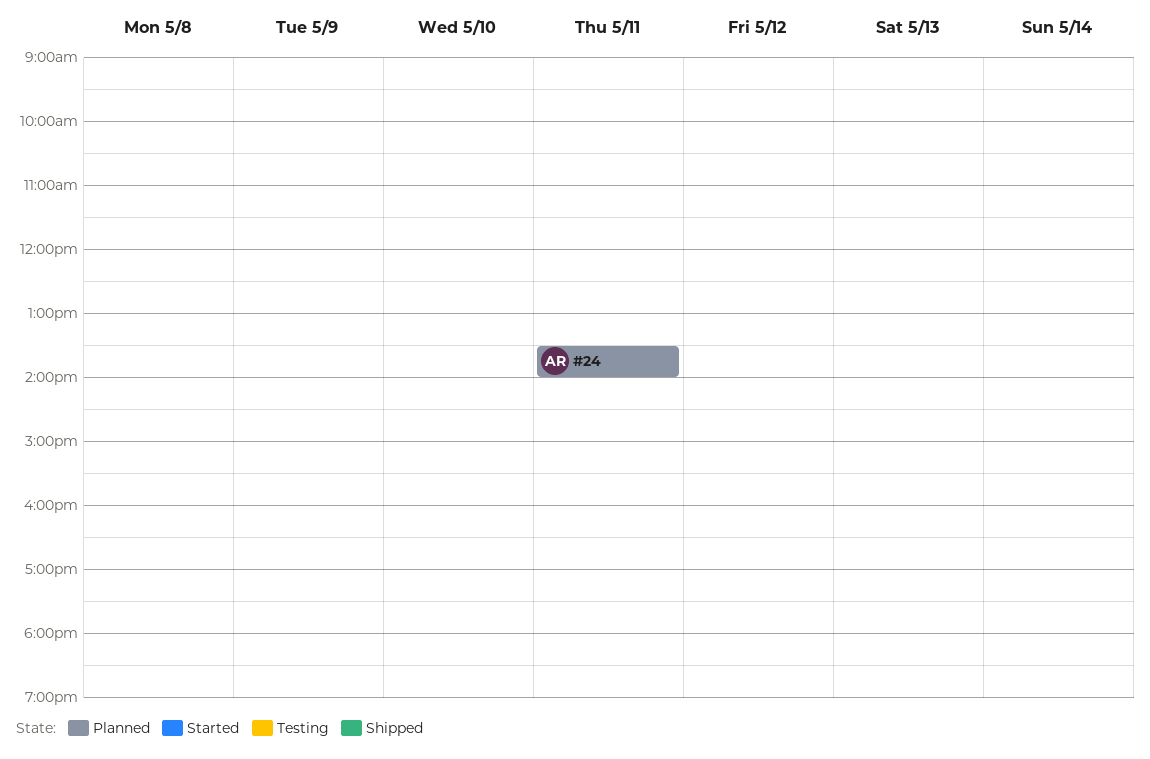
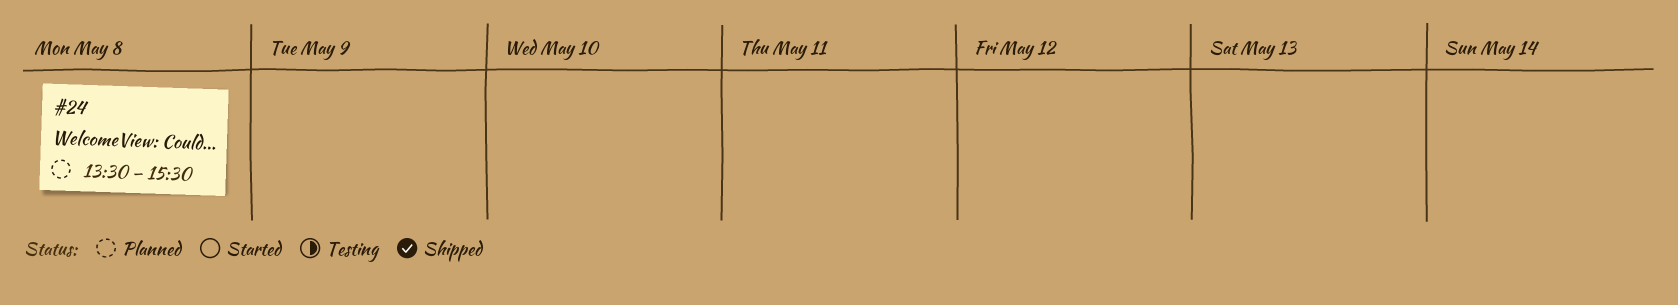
#24, day: May 11 -> May 8
#24, ends: 14:00 -> 15:30

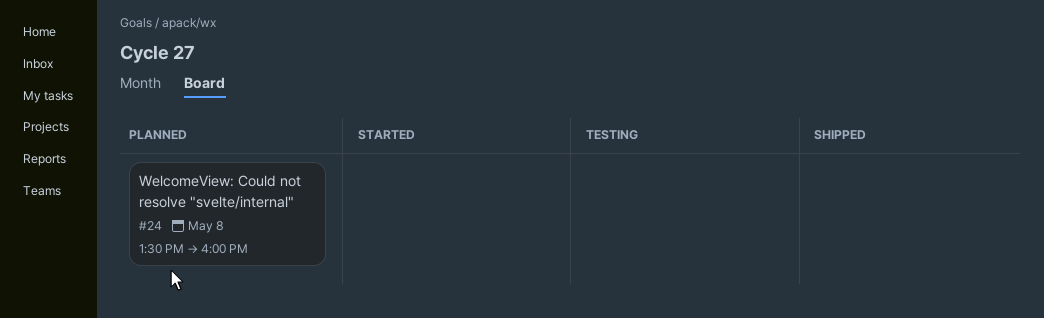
#24, ends: 15:30 -> 16:00

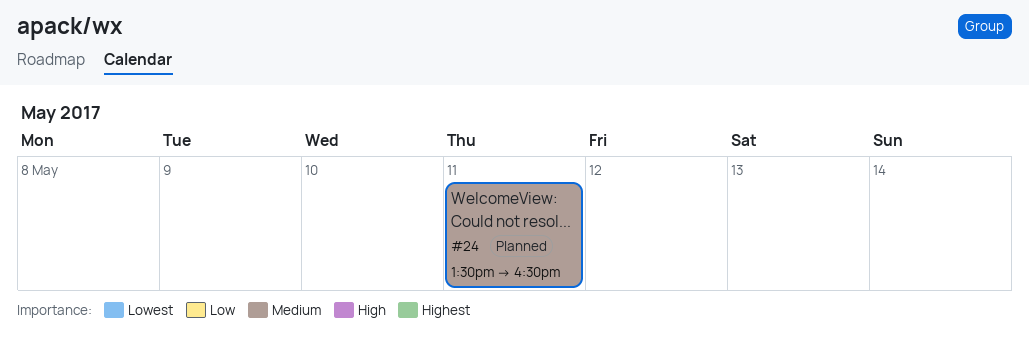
#24, day: May 8 -> May 11
#24, ends: 16:00 -> 16:30

